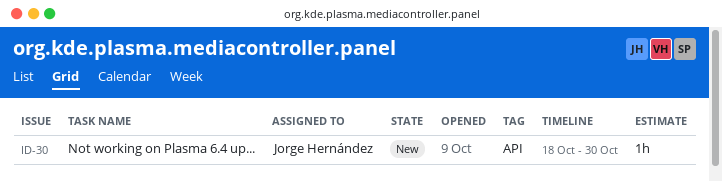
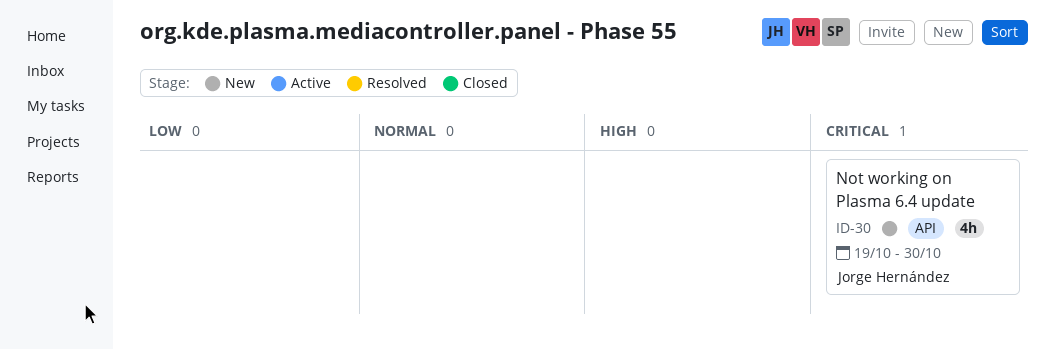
ID-30, estimate: 1h -> 4h
ID-30, start: Oct 18 -> Oct 19

